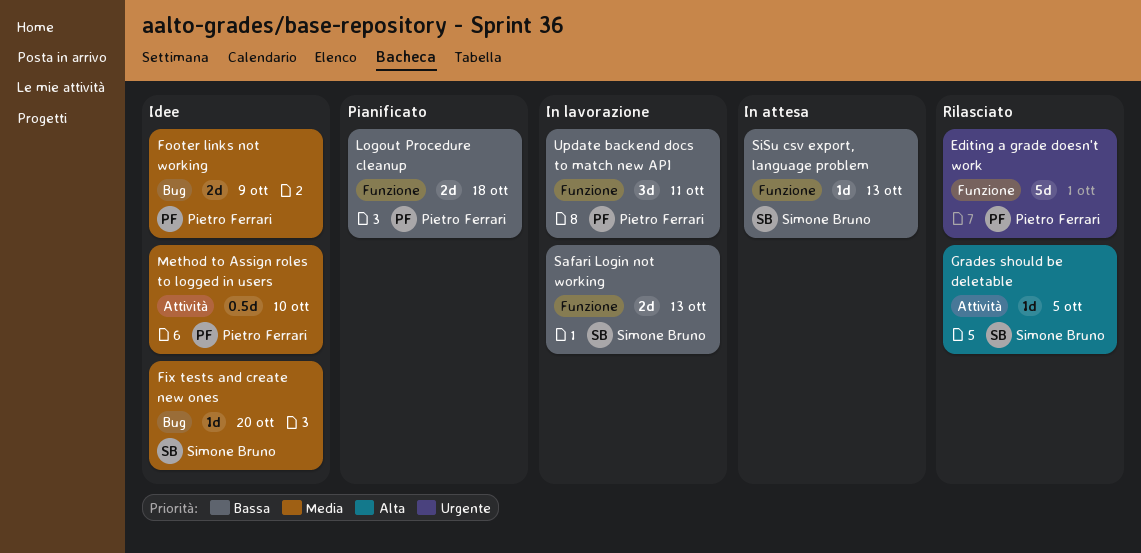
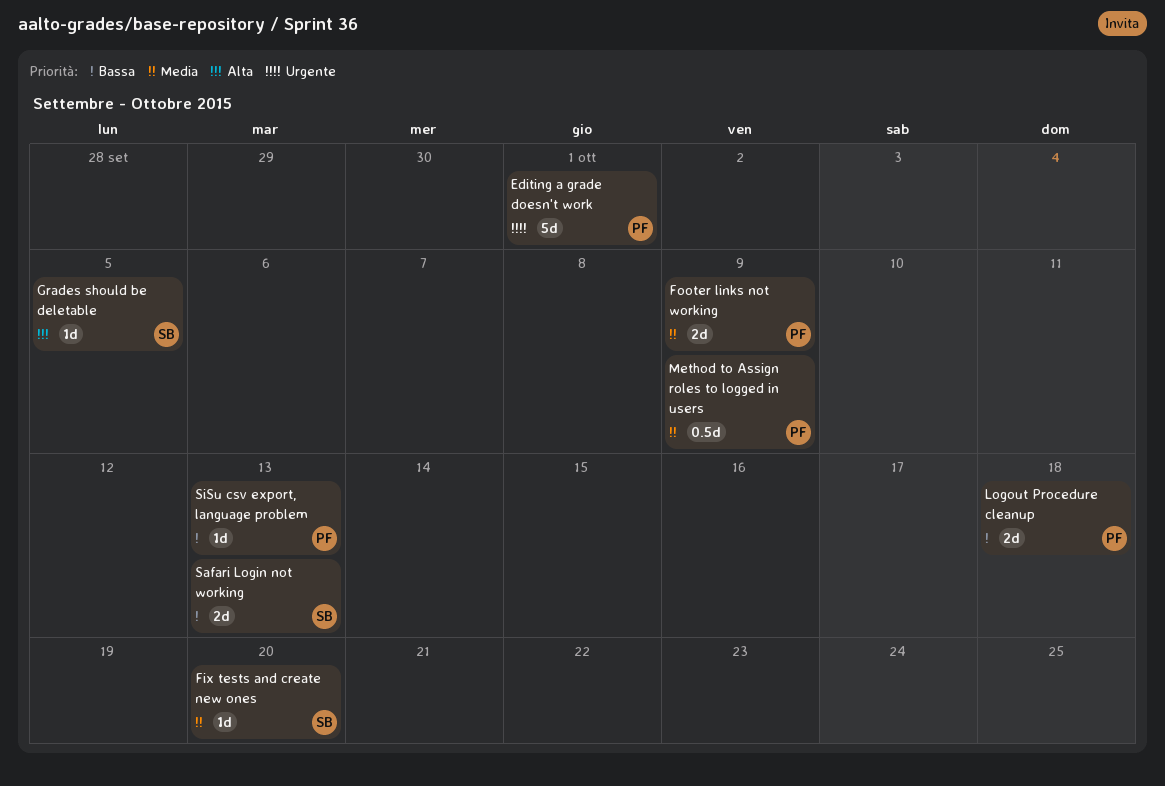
Method to Assign roles to logged in users, due: Oct 10 -> Oct 9
SiSu csv export, language problem, owner: Simone Bruno -> Pietro Ferrari
Update backend docs to match new API: present -> none

